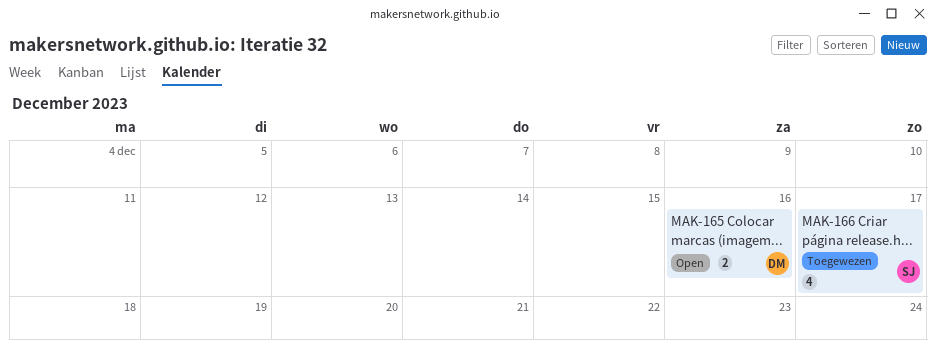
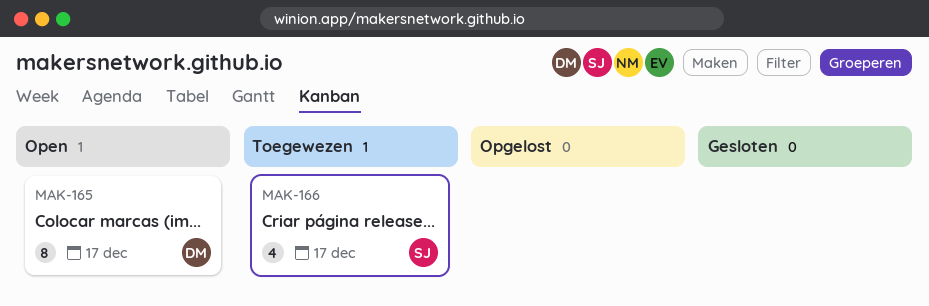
MAK-165, estimate: 2 -> 8
MAK-165, due: Dec 16 -> Dec 17

